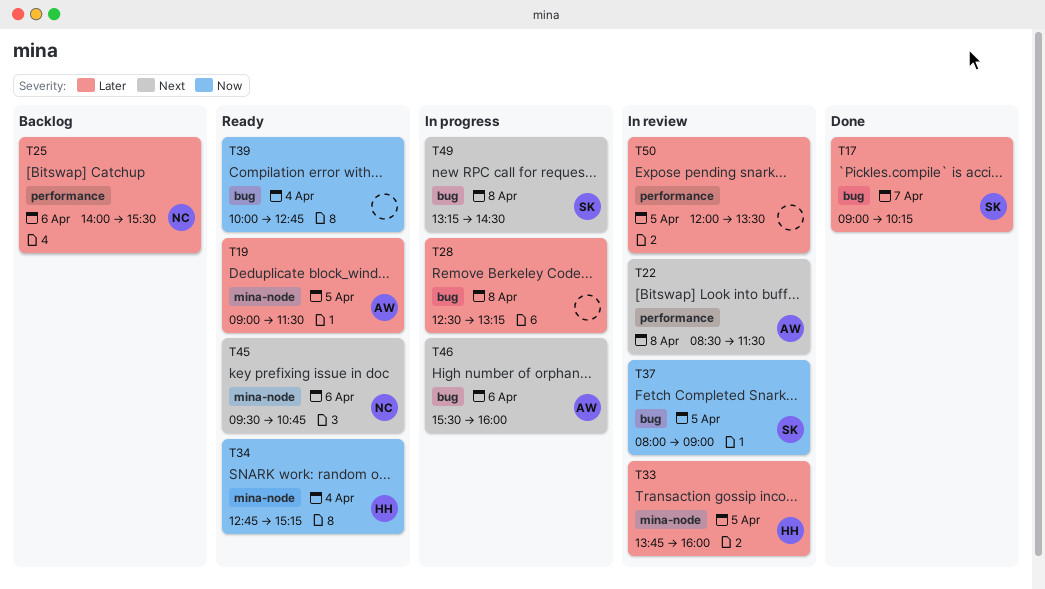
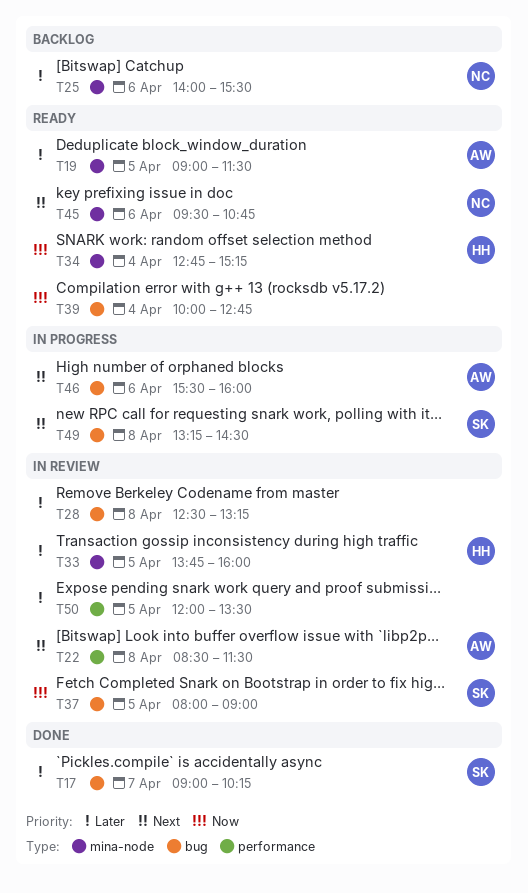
T25, label: performance -> mina-node
T28, status: In progress -> In review

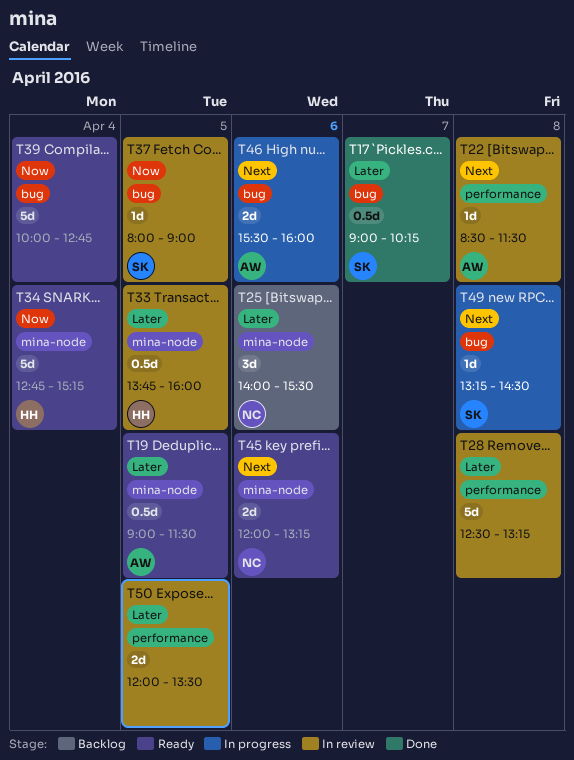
T28, label: bug -> performance
T45, begins: 09:30 -> 12:00
T45, ends: 10:45 -> 13:15

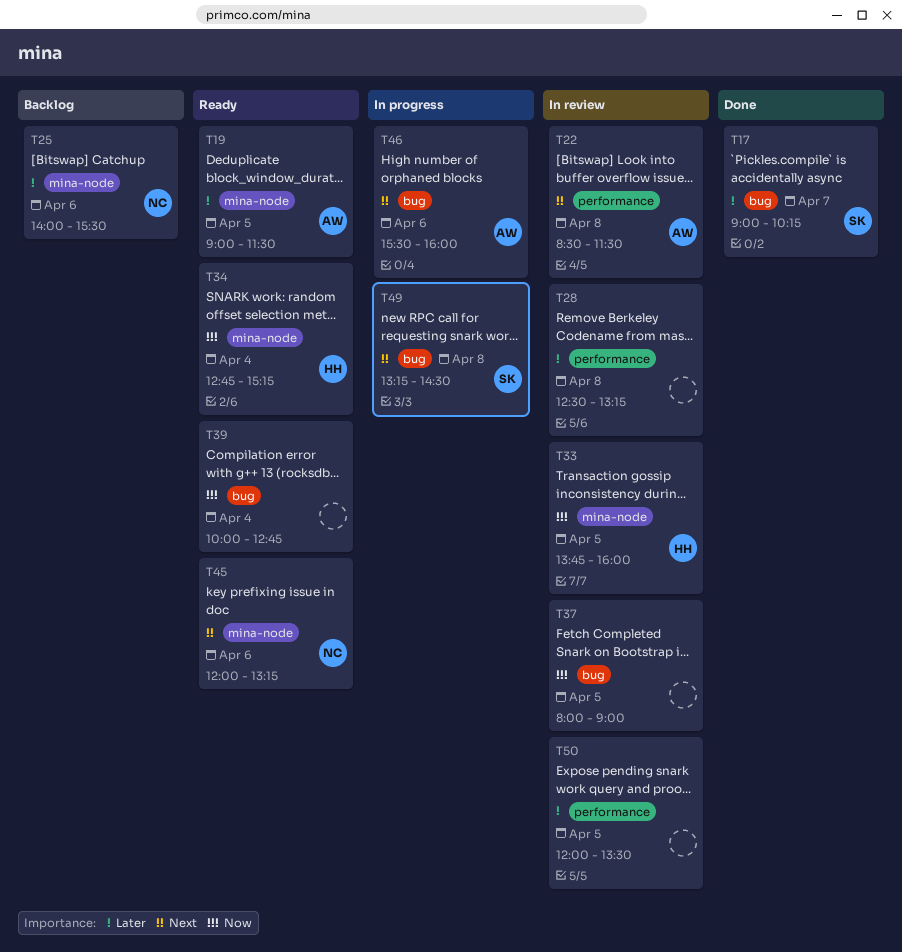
T33, priority: Later -> Now
T37, owner: SK -> none

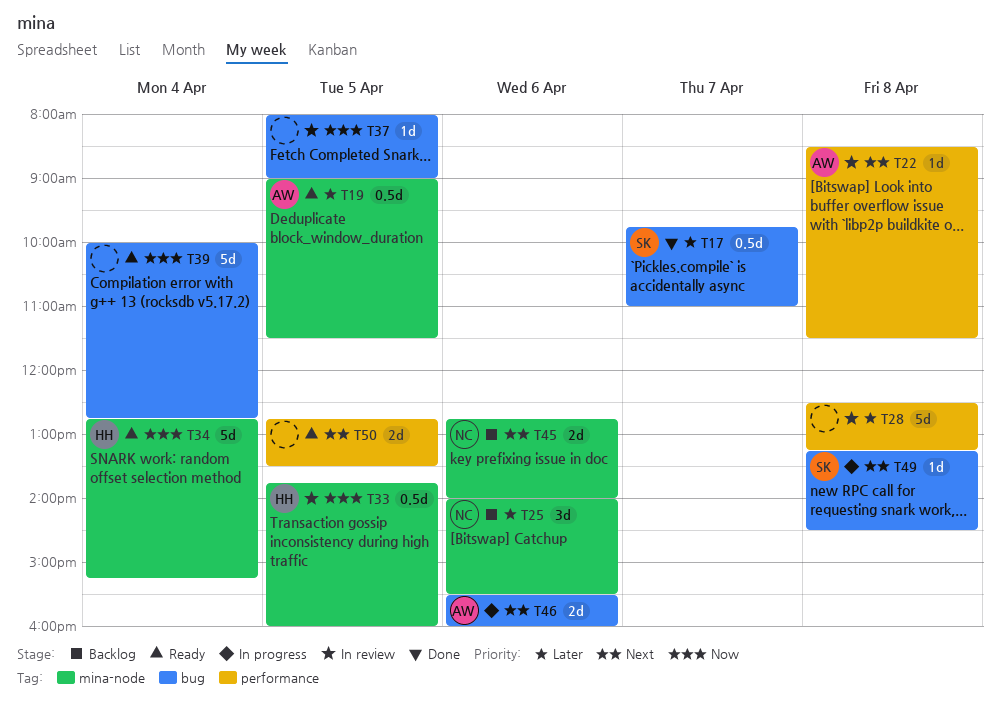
T17, begins: 09:00 -> 09:45
T17, ends: 10:15 -> 11:00
T45, status: Ready -> Backlog
T45, begins: 12:00 -> 12:45
T45, ends: 13:15 -> 14:00
T50, status: In review -> Ready
T50, priority: Later -> Next
T50, begins: 12:00 -> 12:45

